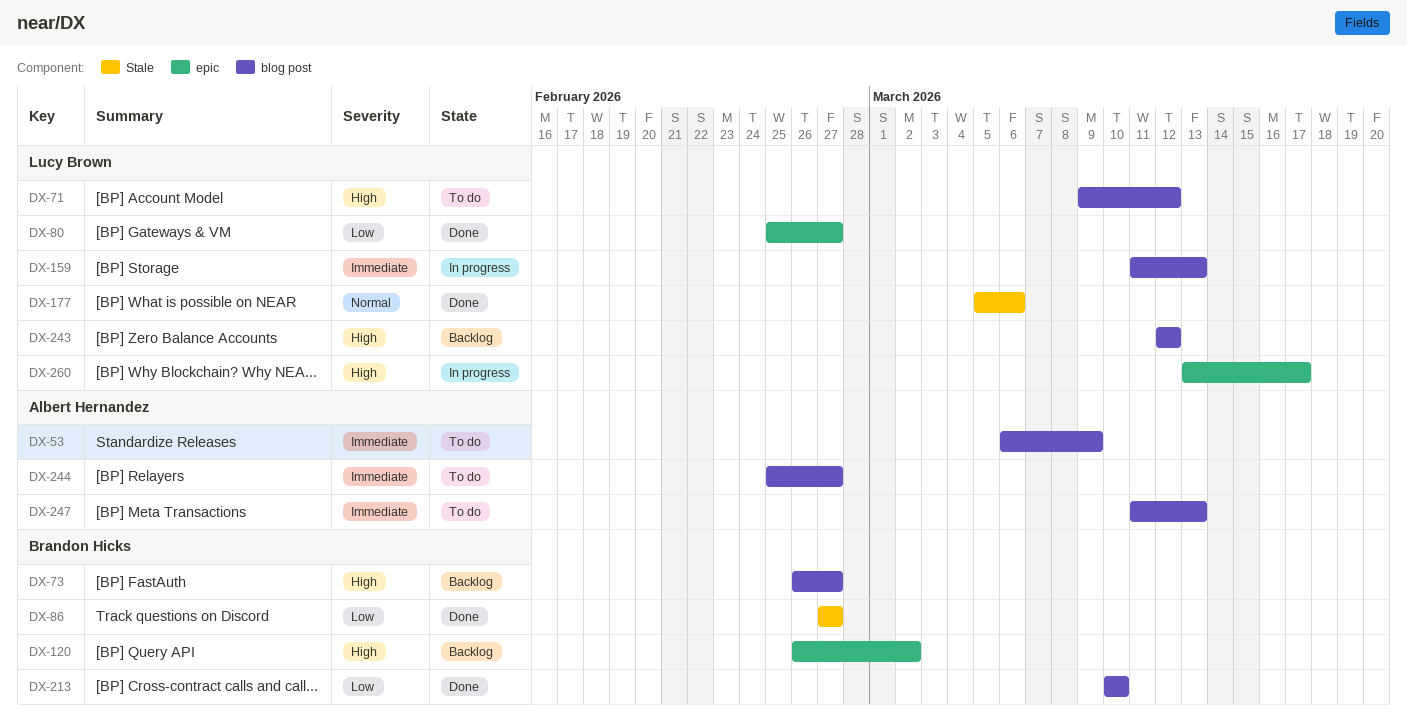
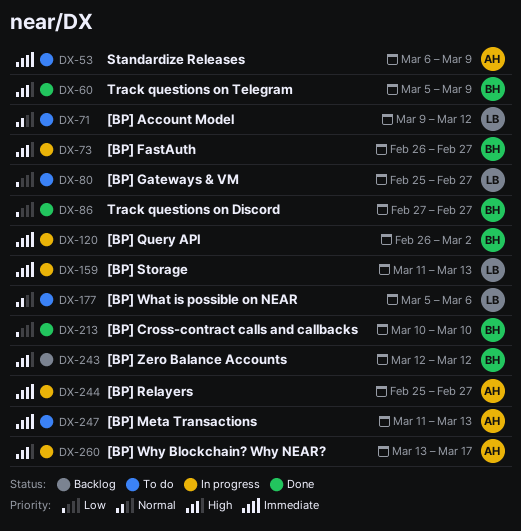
DX-60: none -> present
DX-71, priority: High -> Normal
DX-73, status: Backlog -> In progress
DX-80, status: Done -> To do
DX-120, status: Backlog -> In progress
DX-120, priority: High -> Immediate
DX-177, status: Done -> To do
DX-243, owner: Lucy Brown -> Brandon Hicks
DX-244, status: To do -> In progress
DX-260, owner: Lucy Brown -> Albert Hernandez

